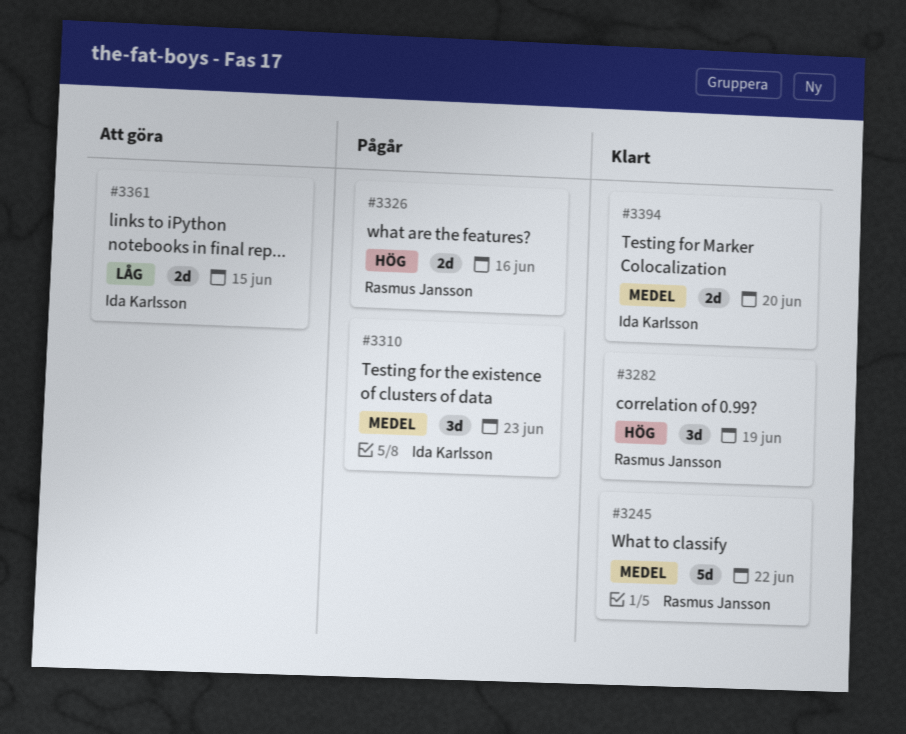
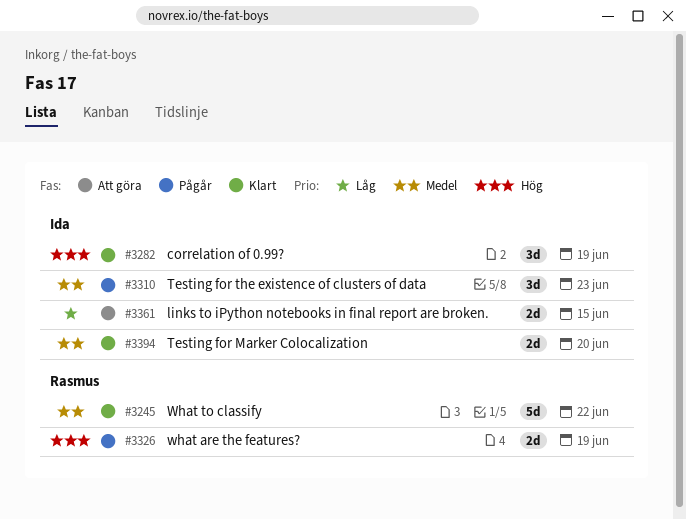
#3282, owner: Rasmus Jansson -> Ida Karlsson
#3326, due: Jun 16 -> Jun 19

